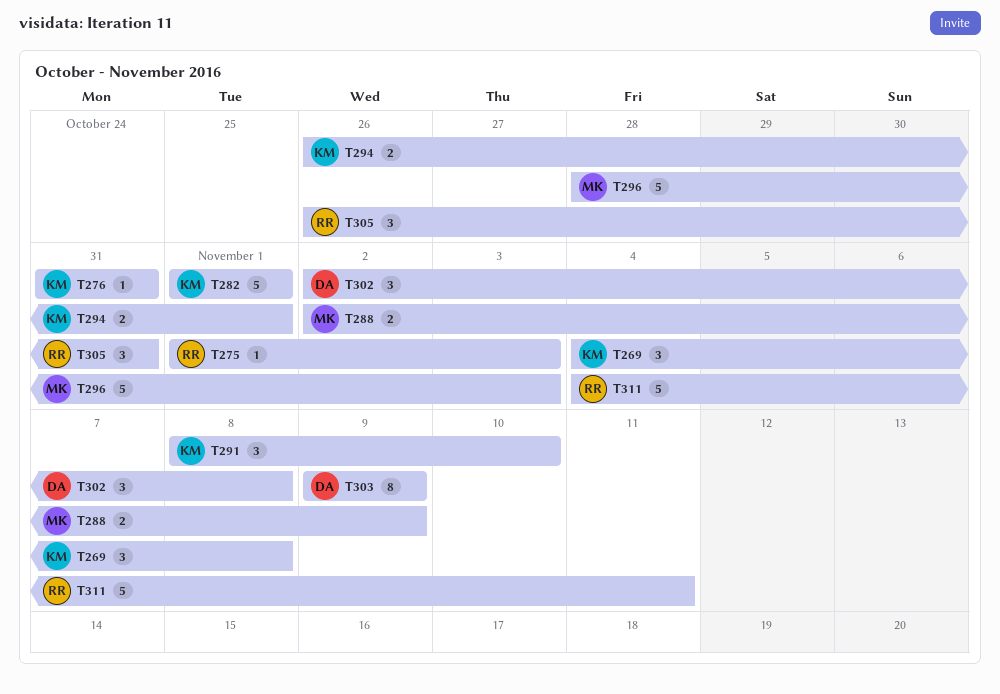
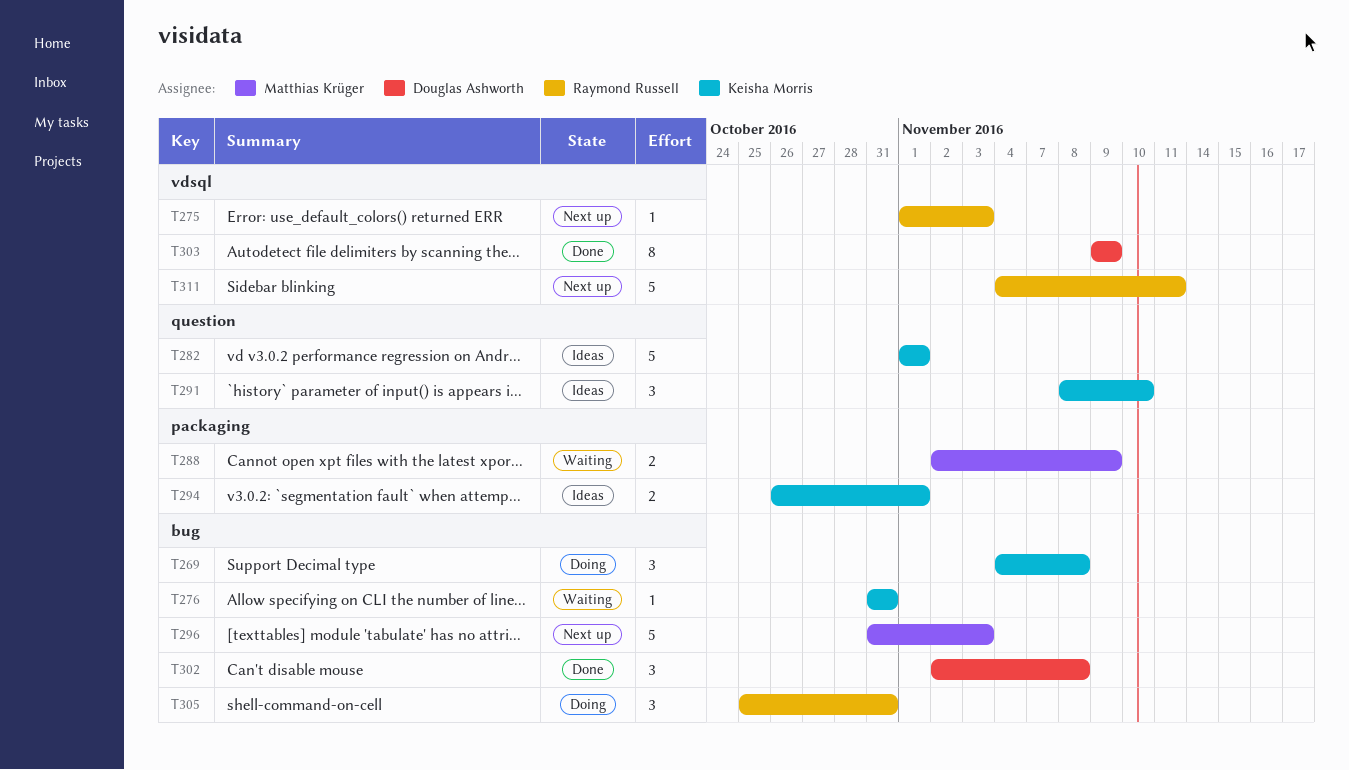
T296, start: Oct 28 -> Oct 31
T305, start: Oct 26 -> Oct 25

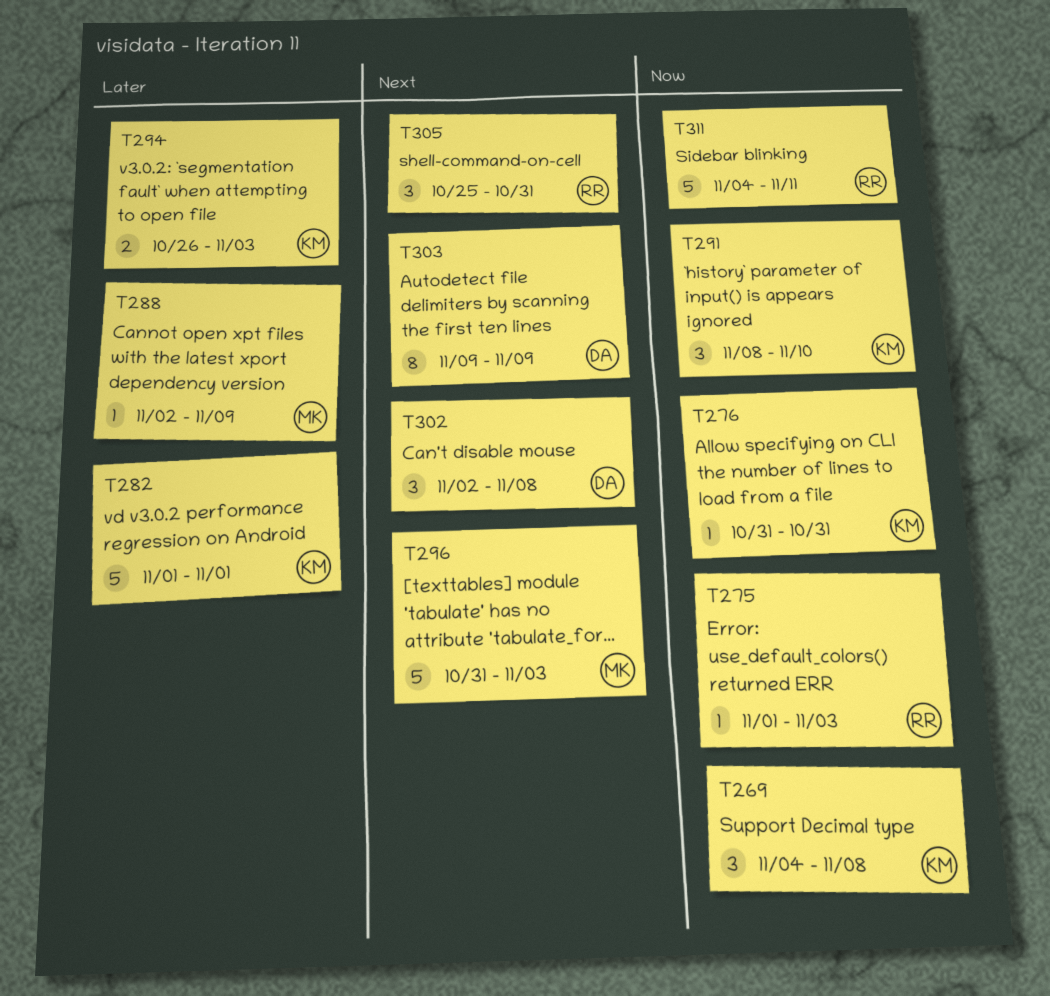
T288, estimate: 2 -> 1
T294, due: Nov 1 -> Nov 3

